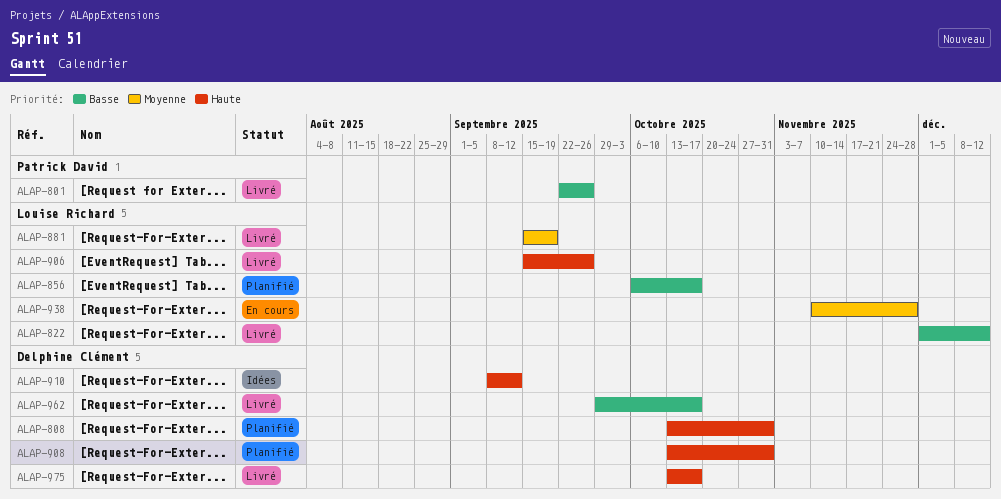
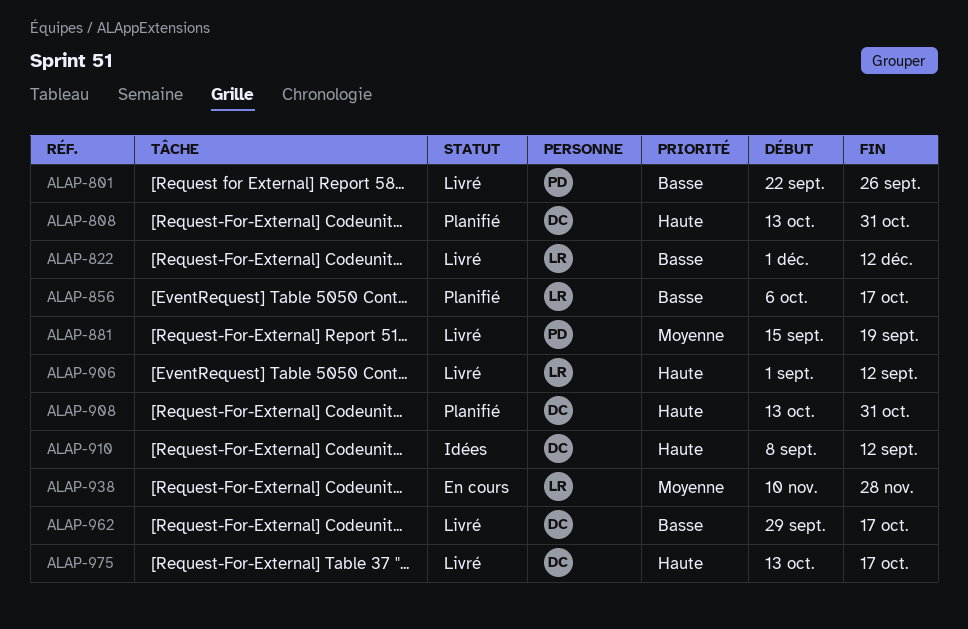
ALAP-881, owner: Louise Richard -> Patrick David
ALAP-906, start: Sep 15 -> Sep 1
ALAP-906, due: Sep 26 -> Sep 12

